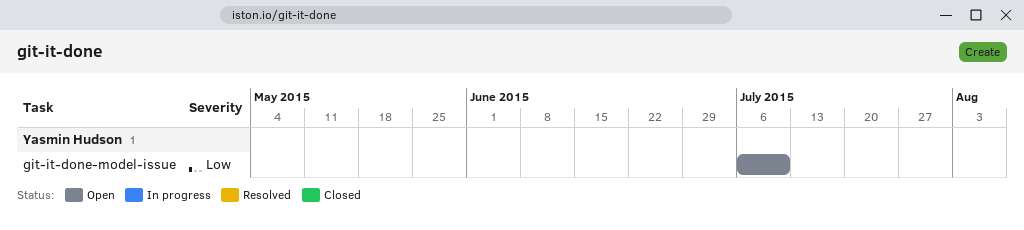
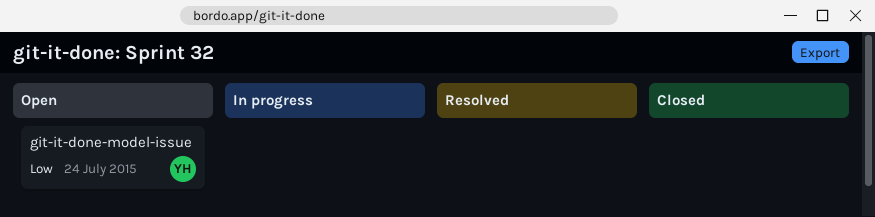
git-it-done-model-issue, due: Jul 10 -> Jul 24

